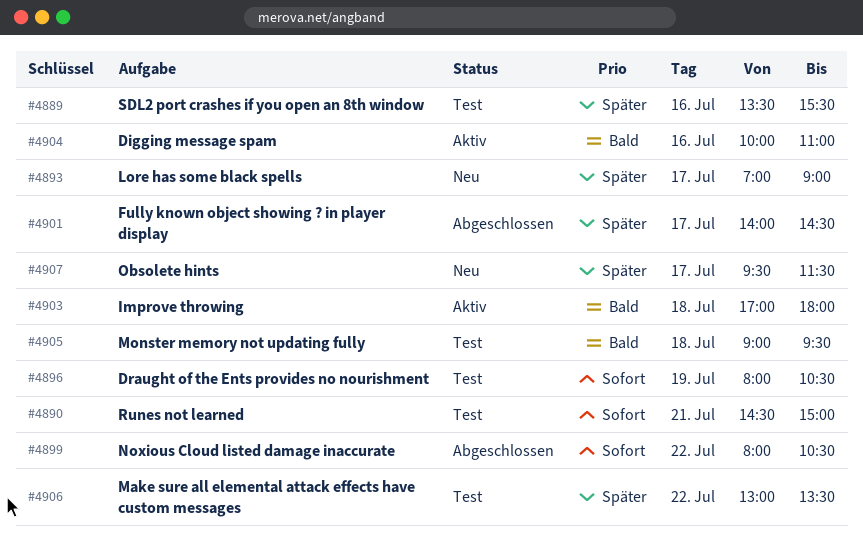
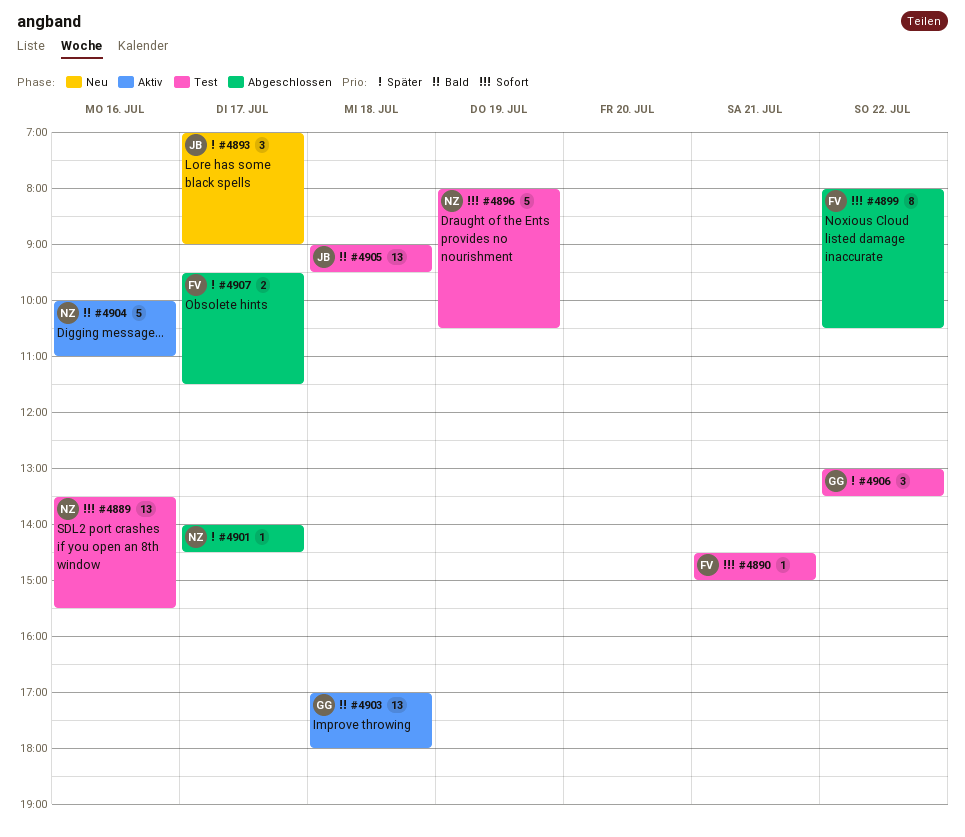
#4889, priority: Später -> Sofort
#4907, status: Neu -> Abgeschlossen

